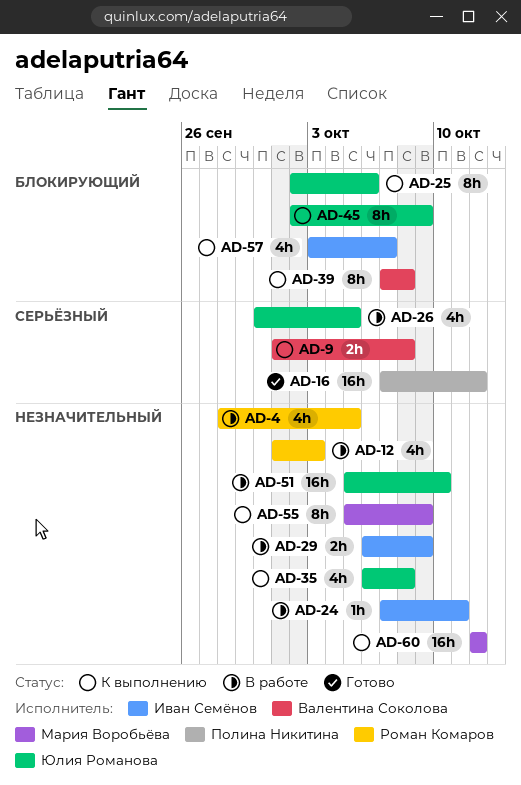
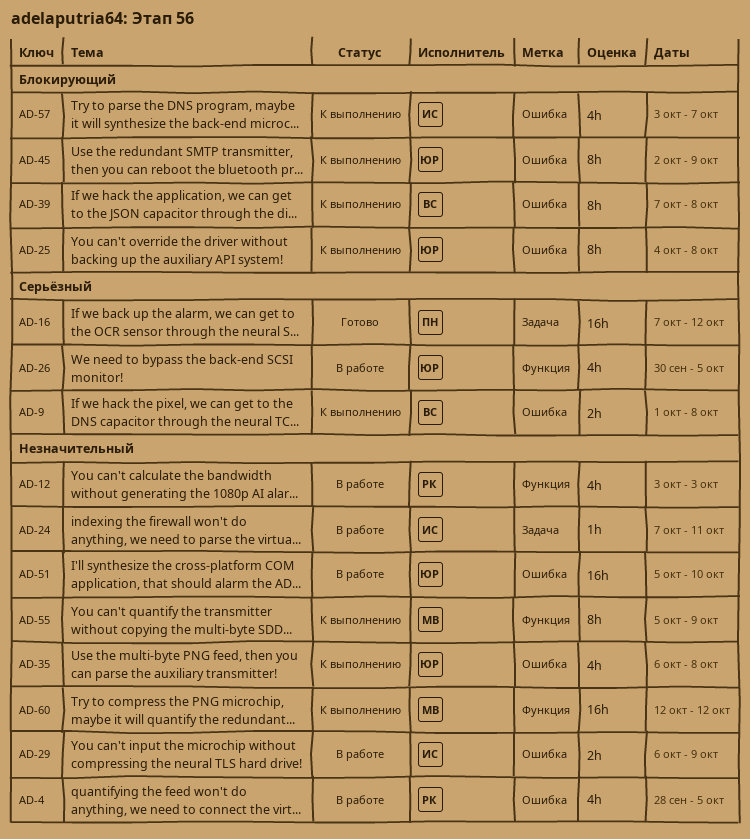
AD-12, start: Oct 1 -> Oct 3
AD-25, start: Oct 2 -> Oct 4
AD-25, due: Oct 6 -> Oct 8

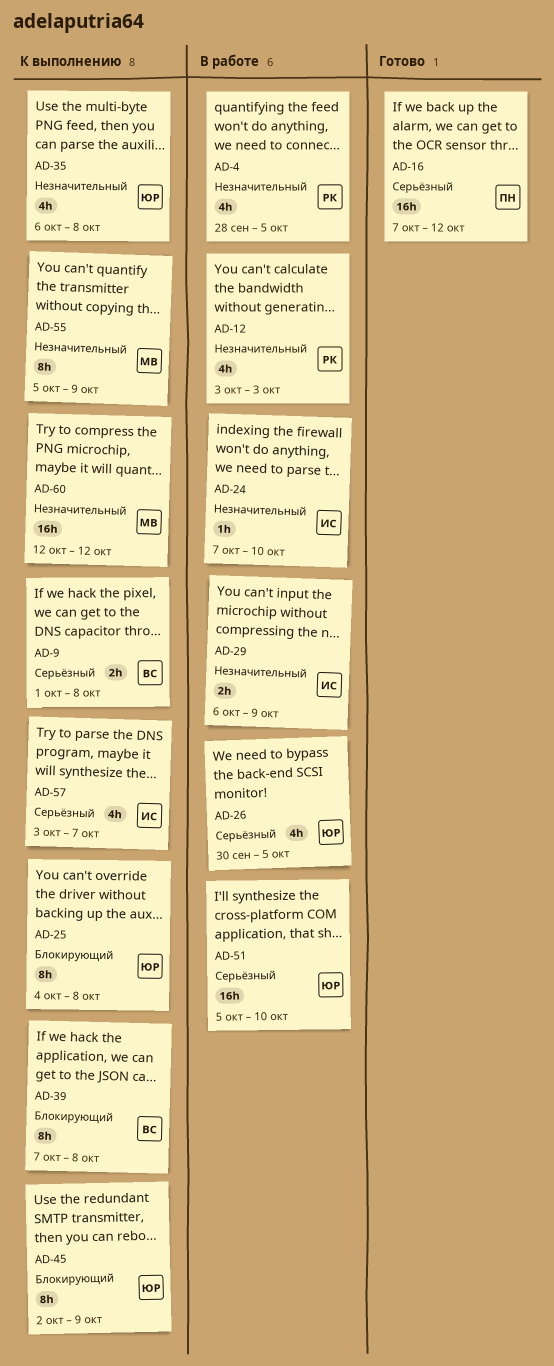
AD-24, due: Oct 11 -> Oct 10
AD-51, priority: Незначительный -> Серьёзный
AD-57, priority: Блокирующий -> Серьёзный

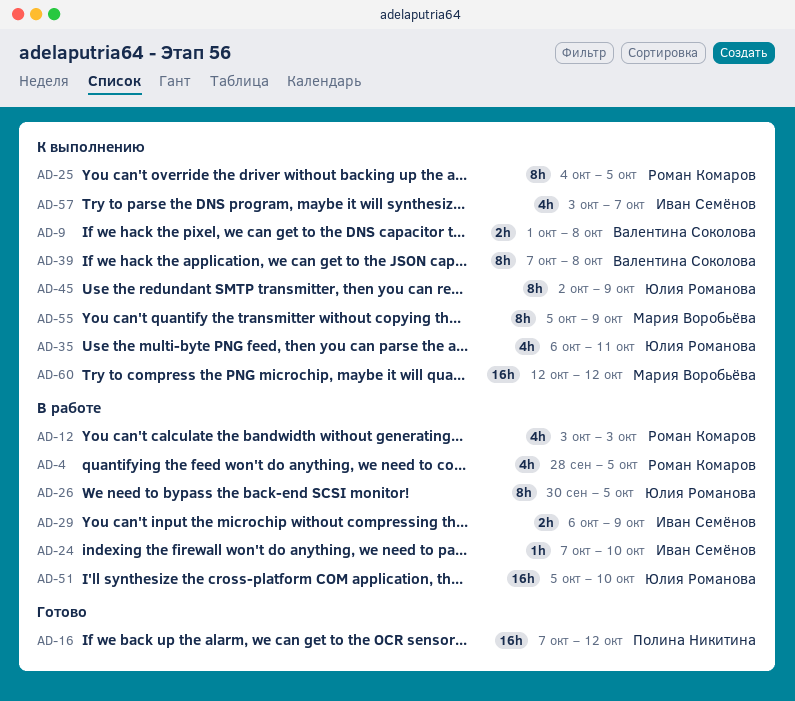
AD-25, owner: Юлия Романова -> Роман Комаров
AD-25, due: Oct 8 -> Oct 5
AD-26, estimate: 4h -> 8h
AD-35, due: Oct 8 -> Oct 11

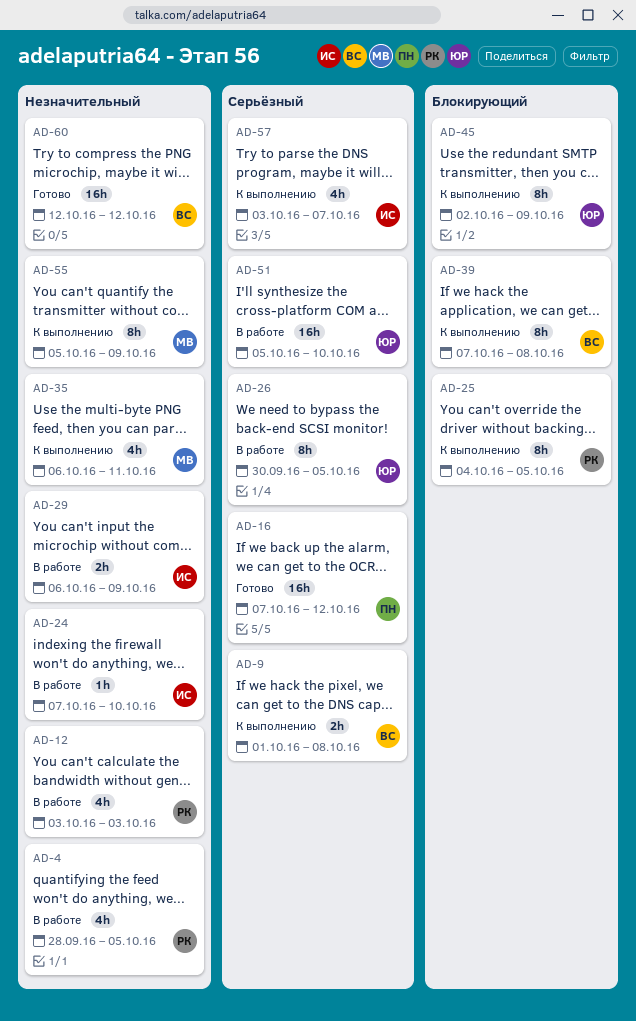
AD-35, owner: Юлия Романова -> Мария Воробьёва
AD-60, status: К выполнению -> Готово
AD-60, owner: Мария Воробьёва -> Валентина Соколова

